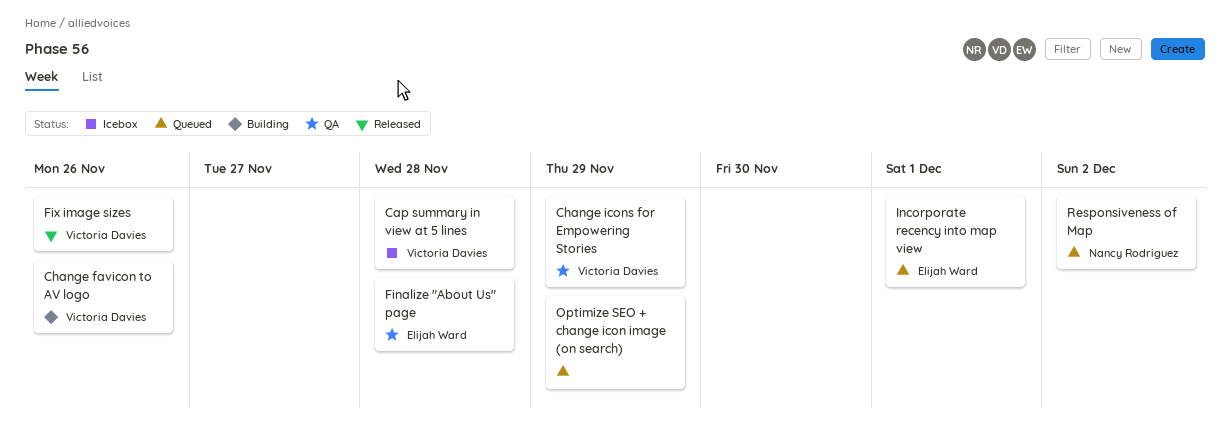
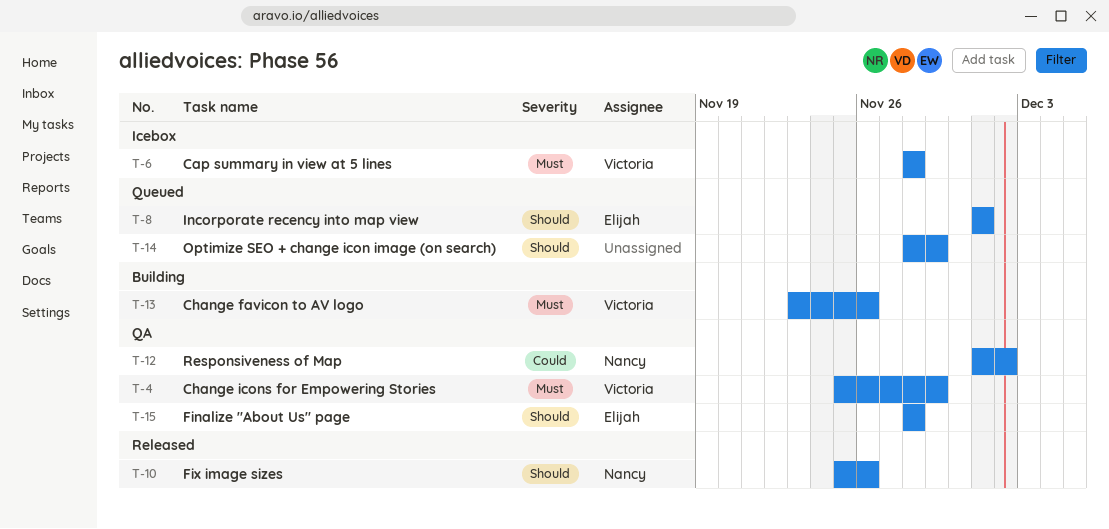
Fix image sizes, owner: Victoria Davies -> Nancy Rodriguez
Responsiveness of Map, status: Queued -> QA

